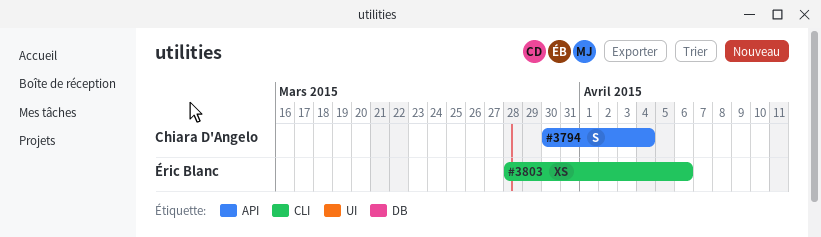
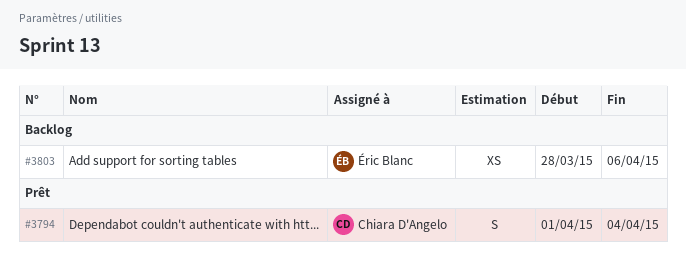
#3794, start: Mar 30 -> Apr 1

